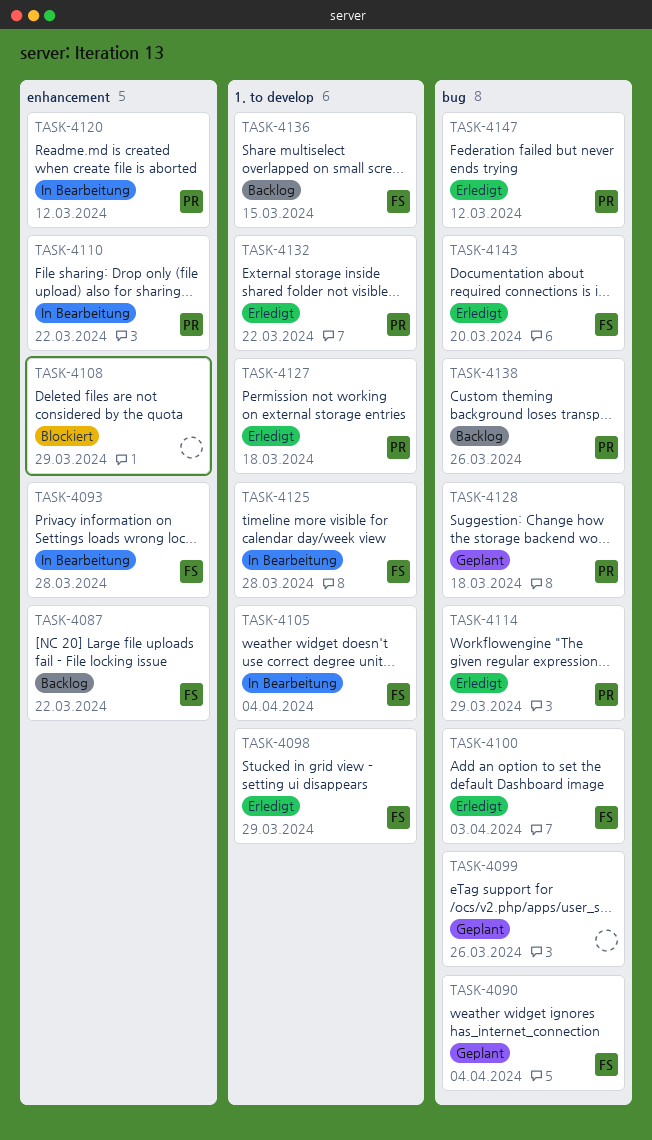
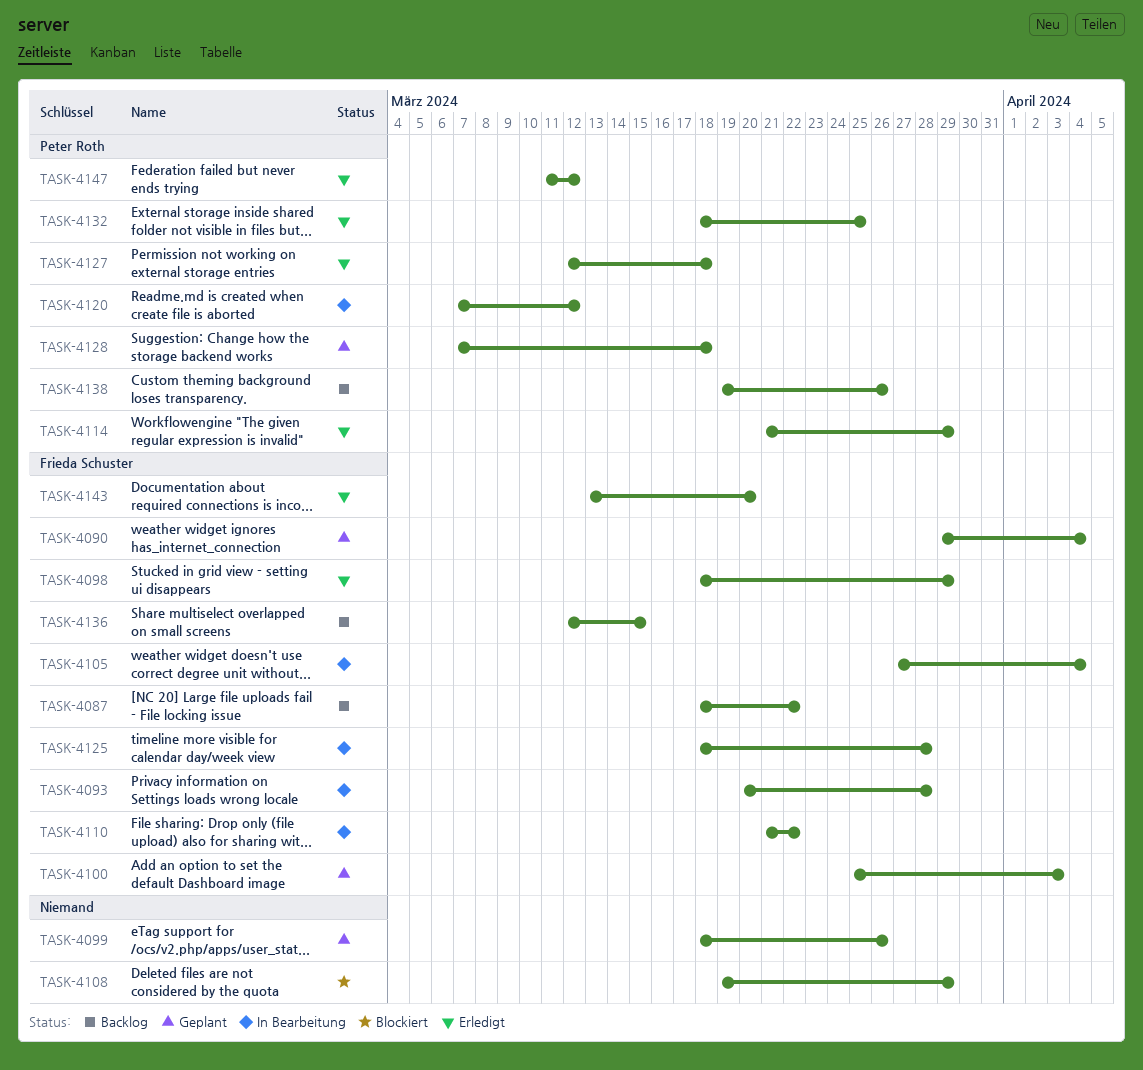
TASK-4100, status: Erledigt -> Geplant
TASK-4110, owner: Peter Roth -> Frieda Schuster
TASK-4132, due: Mar 22 -> Mar 25

